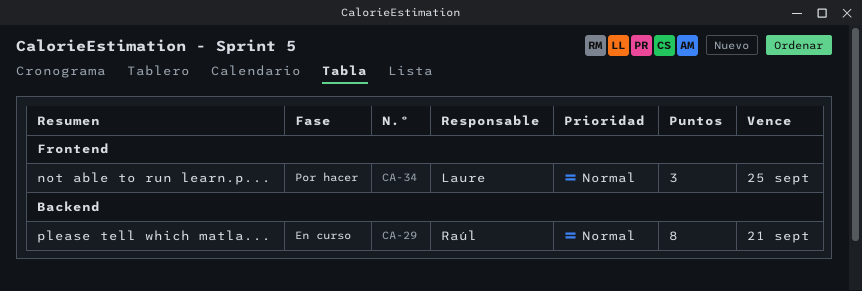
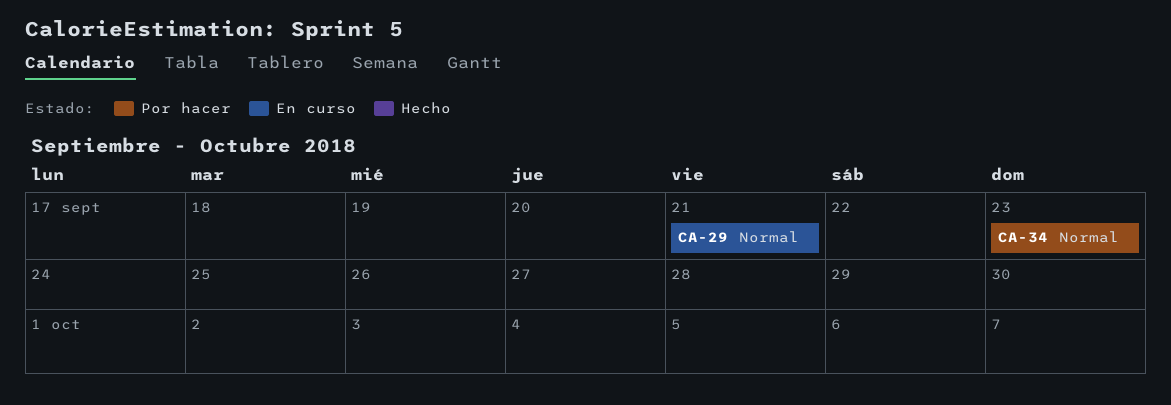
CA-34, due: Sep 25 -> Sep 23

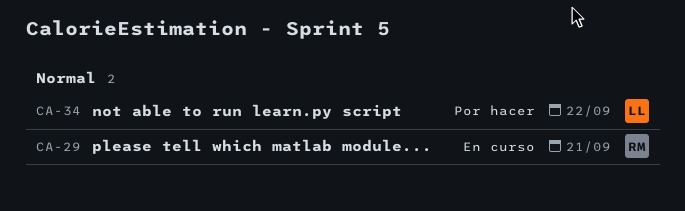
CA-34, due: Sep 23 -> Sep 22

